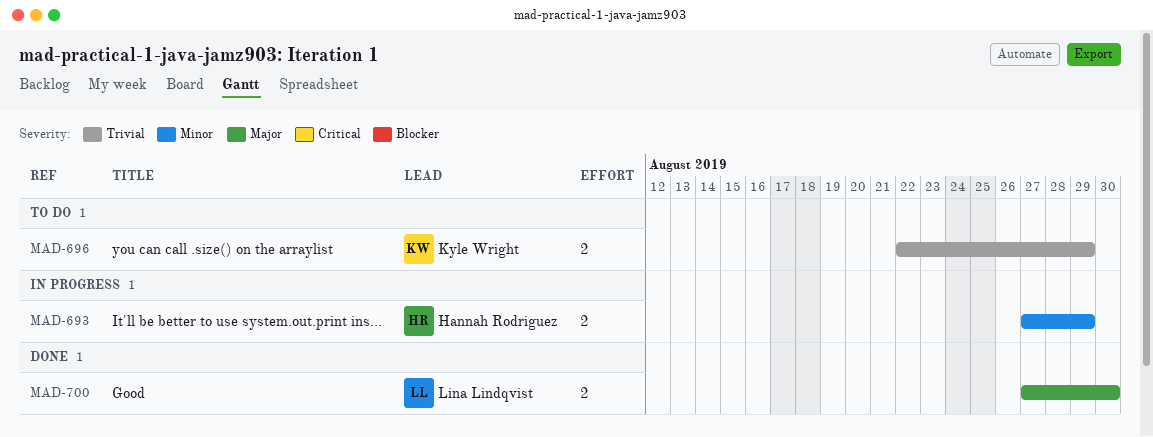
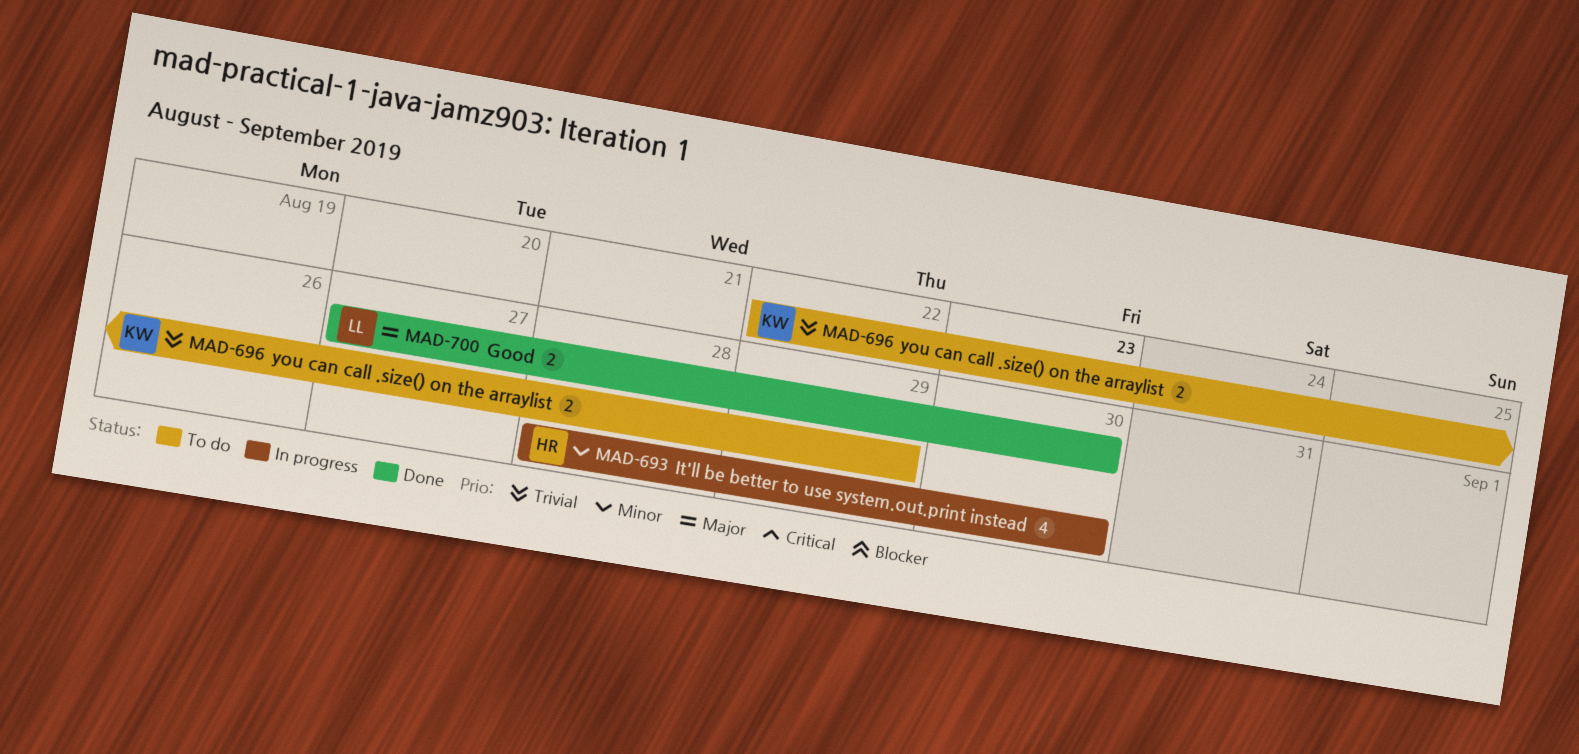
MAD-693, estimate: 2 -> 4
MAD-693, start: Aug 27 -> Aug 28
MAD-693, due: Aug 29 -> Aug 30

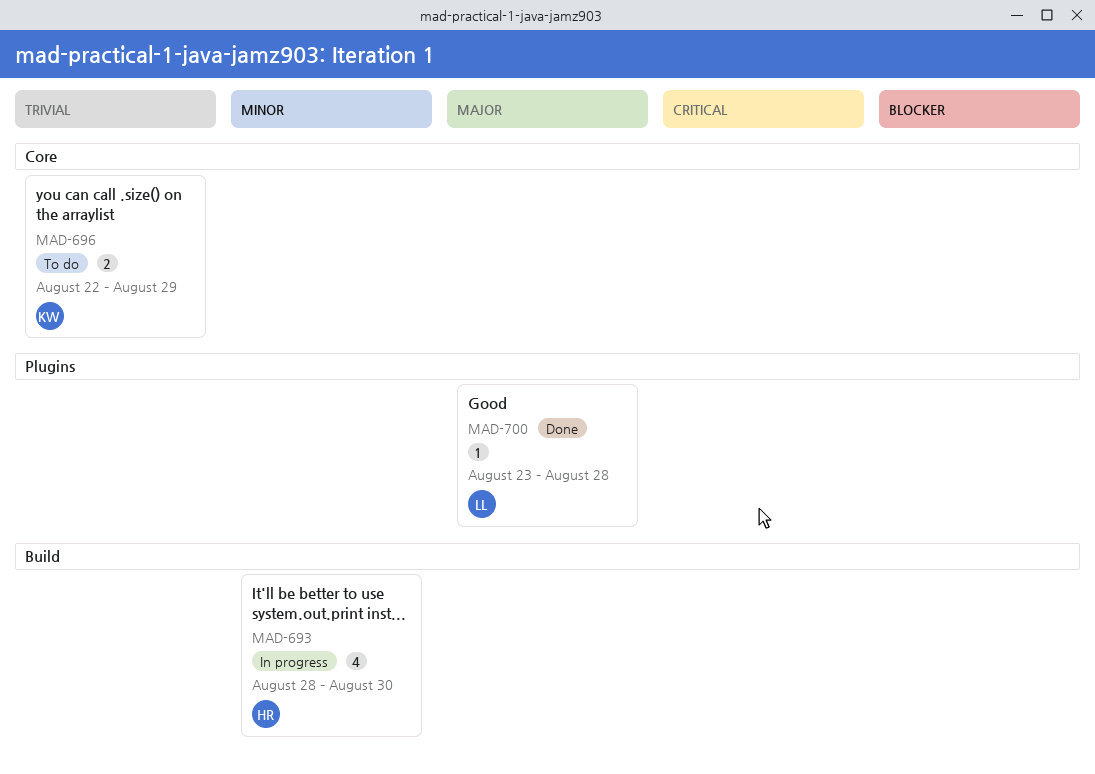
MAD-700, estimate: 2 -> 1
MAD-700, start: Aug 27 -> Aug 23
MAD-700, due: Aug 30 -> Aug 28

